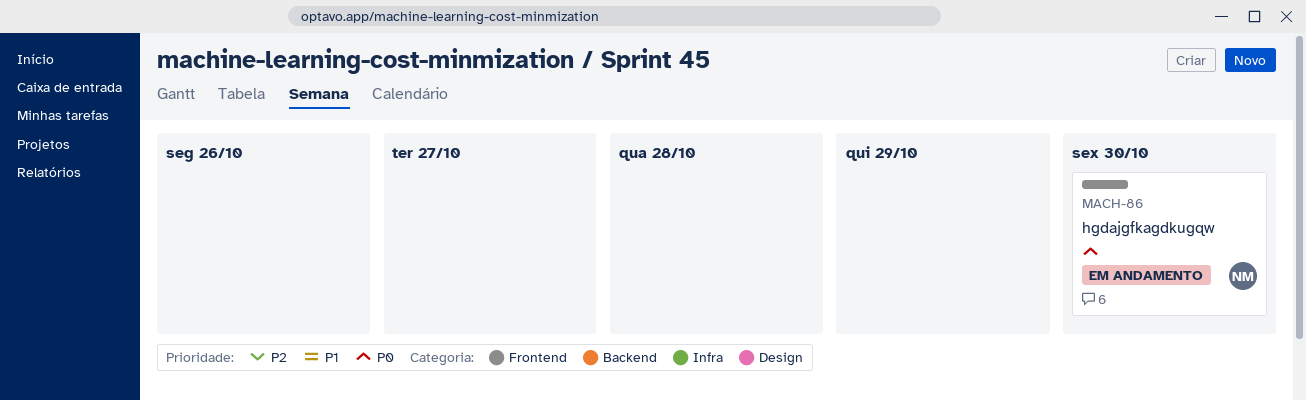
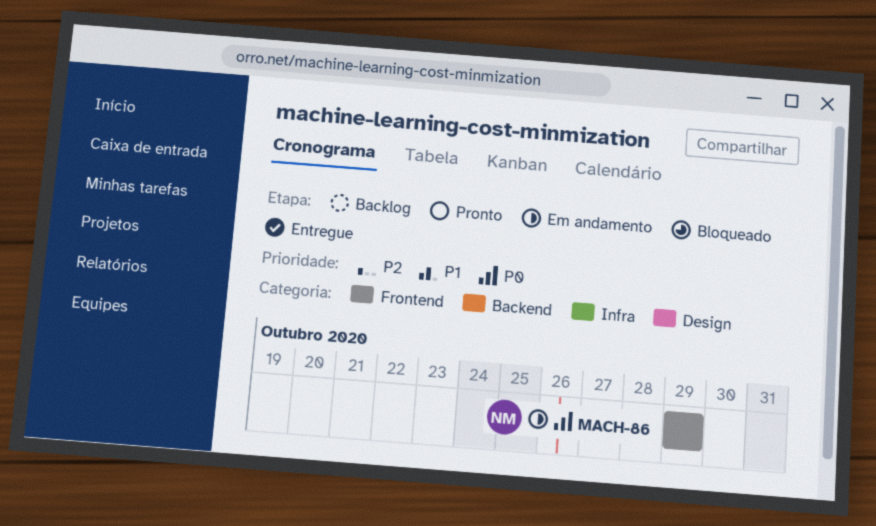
MACH-86, due: Oct 30 -> Oct 29

